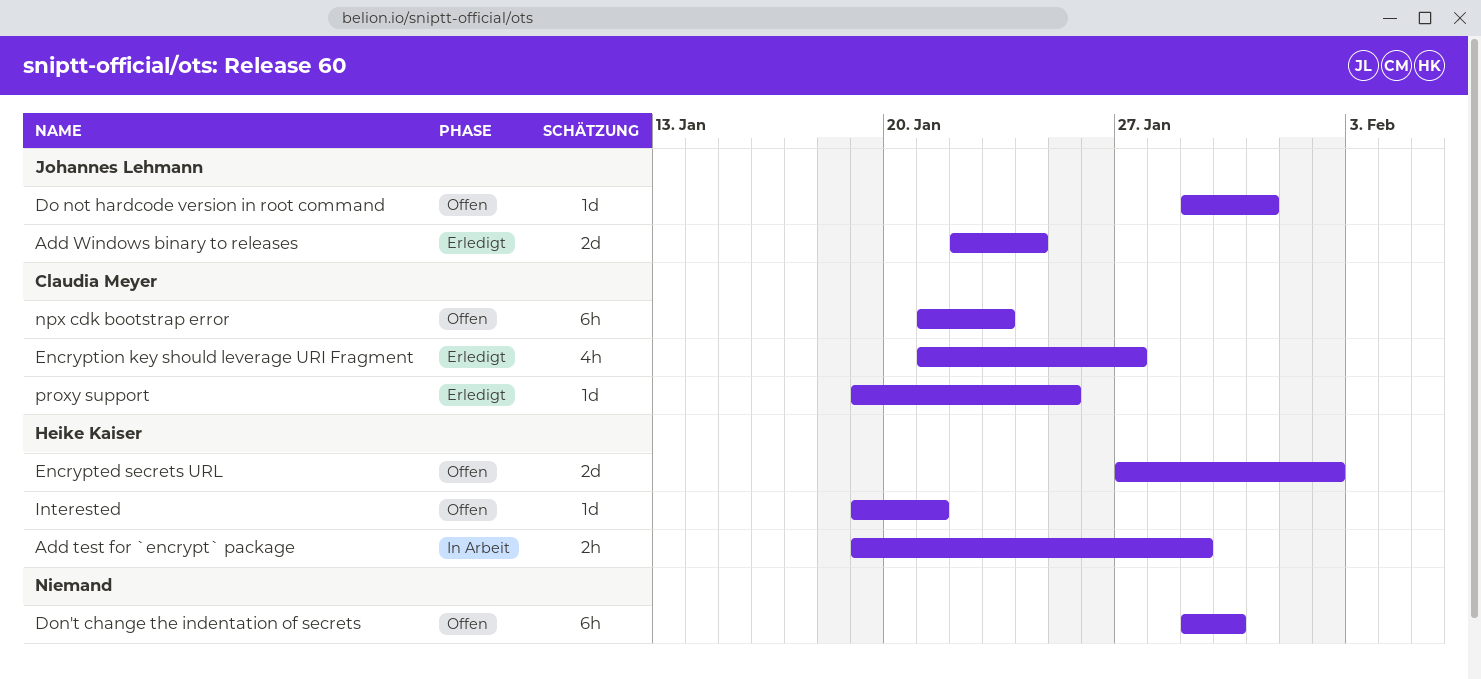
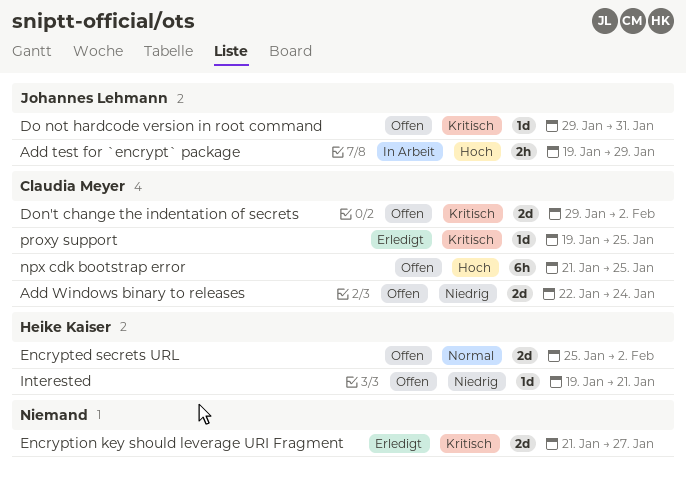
Add test for `encrypt` package, owner: Heike Kaiser -> Johannes Lehmann
Add Windows binary to releases, status: Erledigt -> Offen
Add Windows binary to releases, owner: Johannes Lehmann -> Claudia Meyer
Don't change the indentation of secrets, owner: none -> Claudia Meyer
Don't change the indentation of secrets, estimate: 6h -> 2d
Don't change the indentation of secrets, due: Jan 30 -> Feb 2
Encrypted secrets URL, start: Jan 27 -> Jan 25
Encryption key should leverage URI Fragment, owner: Claudia Meyer -> none
Encryption key should leverage URI Fragment, estimate: 4h -> 2d
npx cdk bootstrap error, due: Jan 23 -> Jan 25

